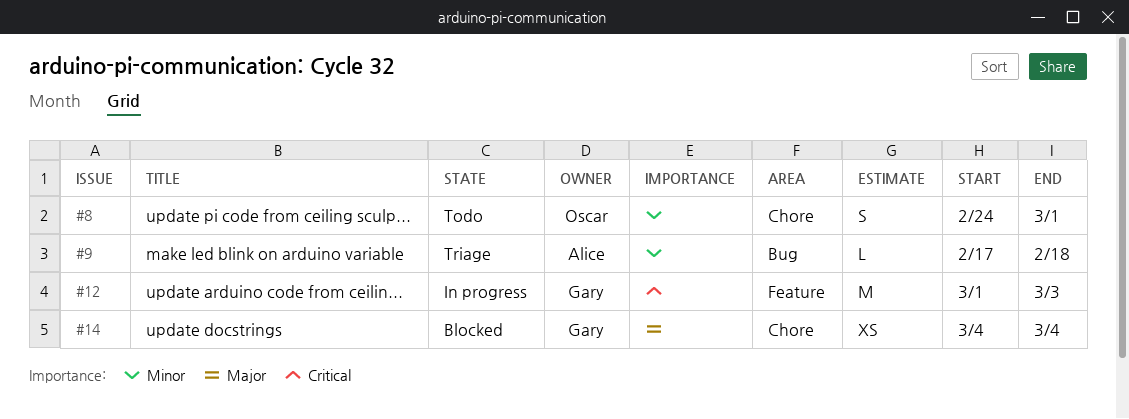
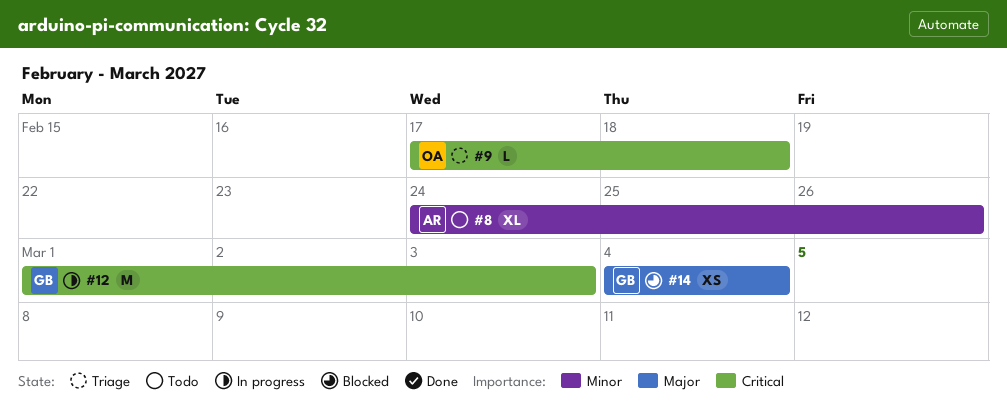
#8, owner: Oscar -> Alice
#8, estimate: S -> XL
#8, due: Mar 1 -> Feb 26
#9, owner: Alice -> Oscar
#9, priority: Minor -> Critical

